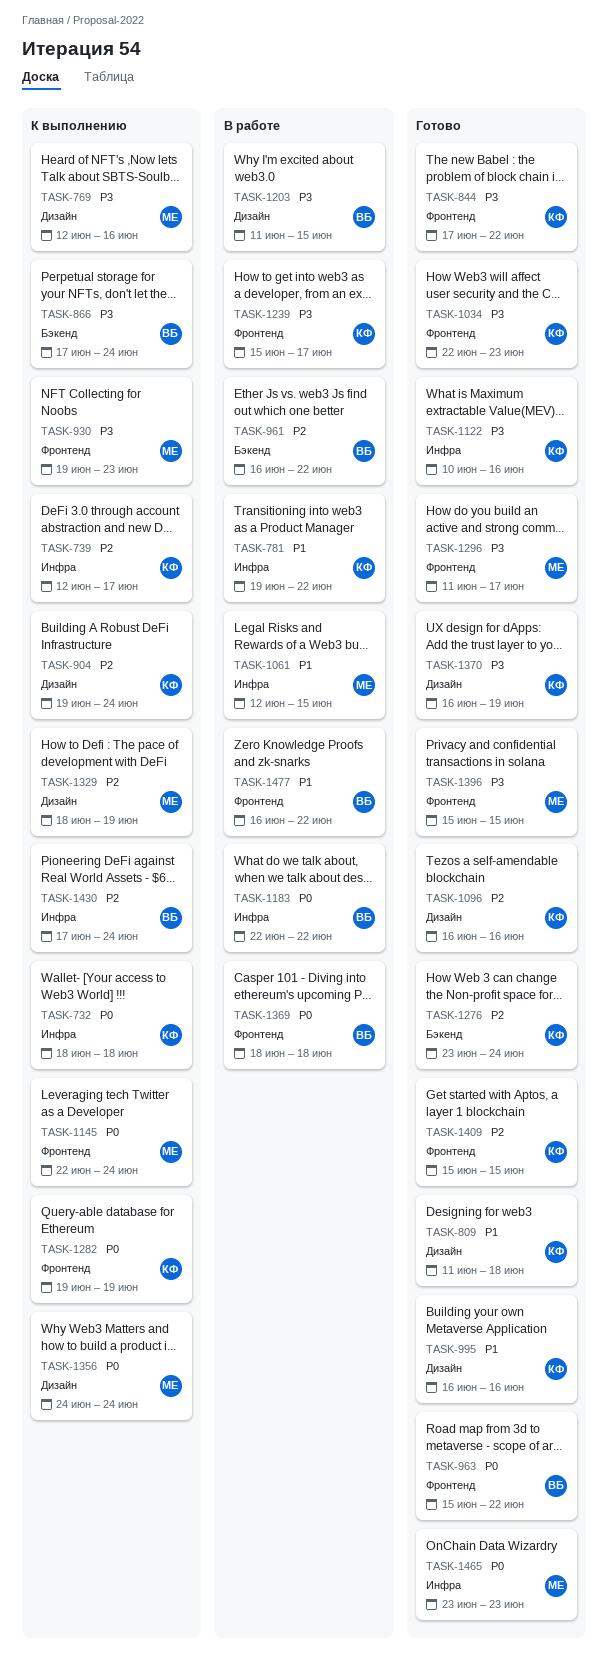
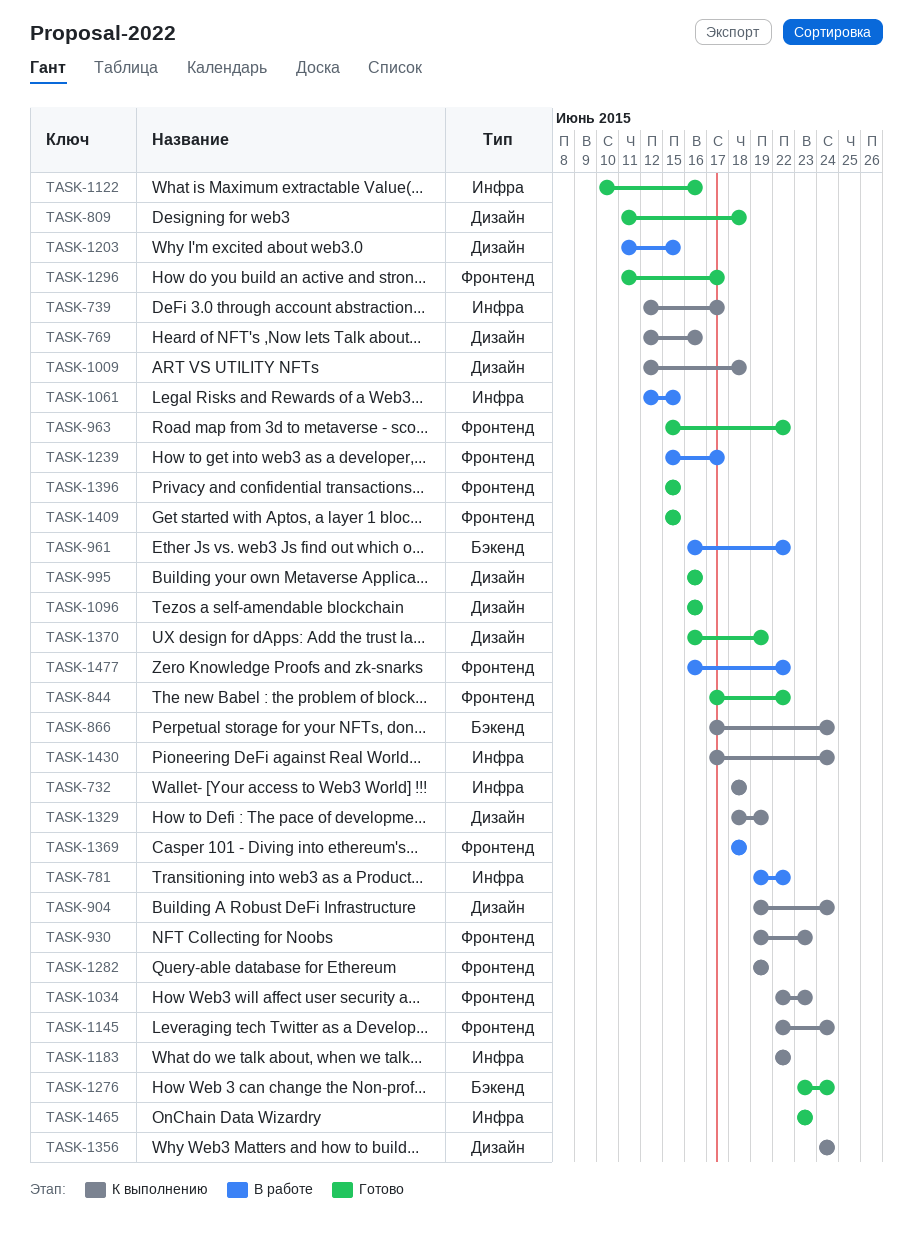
TASK-1009: none -> present
TASK-1034, status: Готово -> К выполнению
TASK-1183, status: В работе -> К выполнению

